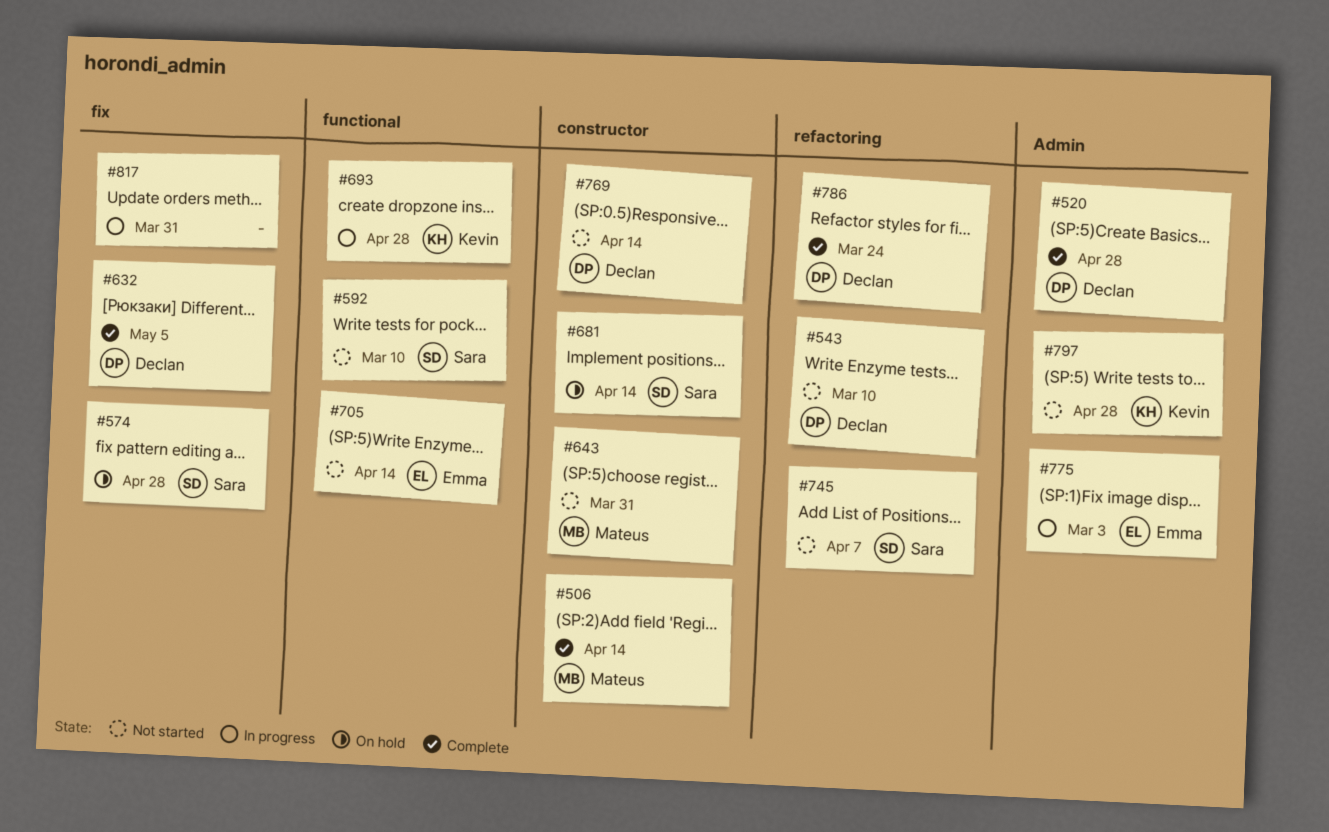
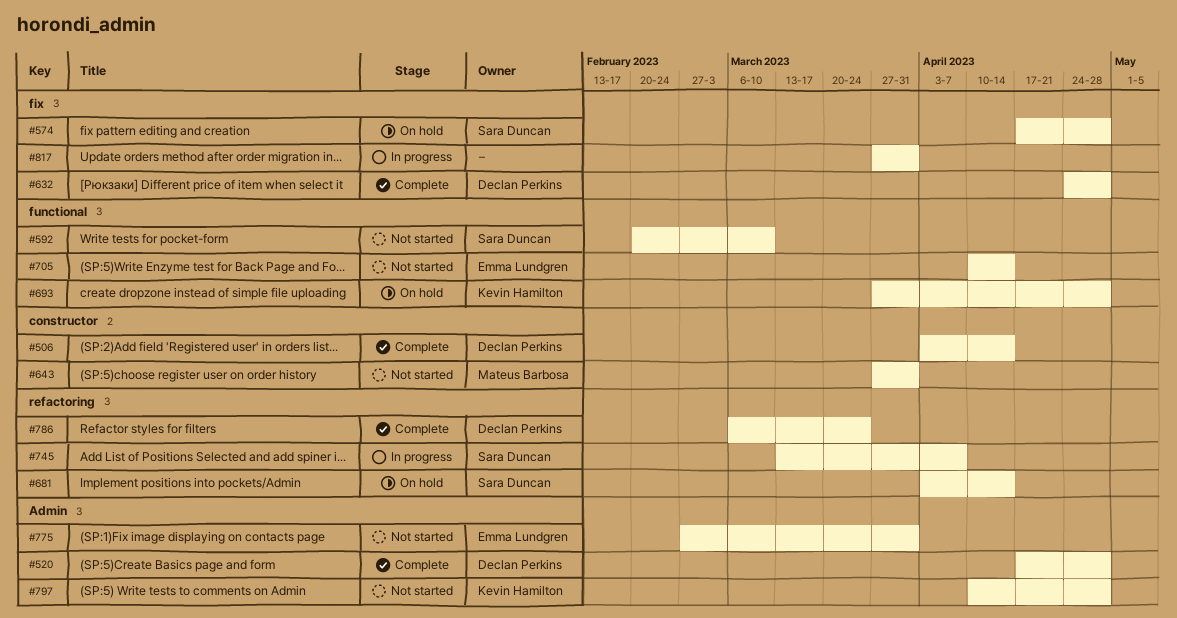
#506, owner: Mateus Barbosa -> Declan Perkins
#543: present -> none
#632, due: May 5 -> Apr 28
#681, label: constructor -> refactoring
#693, status: In progress -> On hold
#745, status: Not started -> In progress
#769: present -> none
#775, status: In progress -> Not started
#775, due: Mar 3 -> Mar 31

